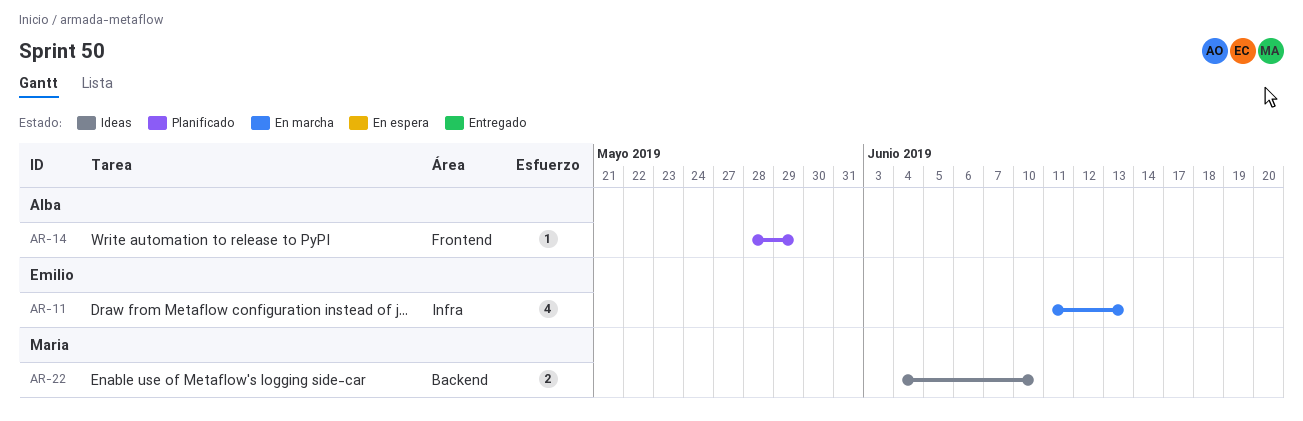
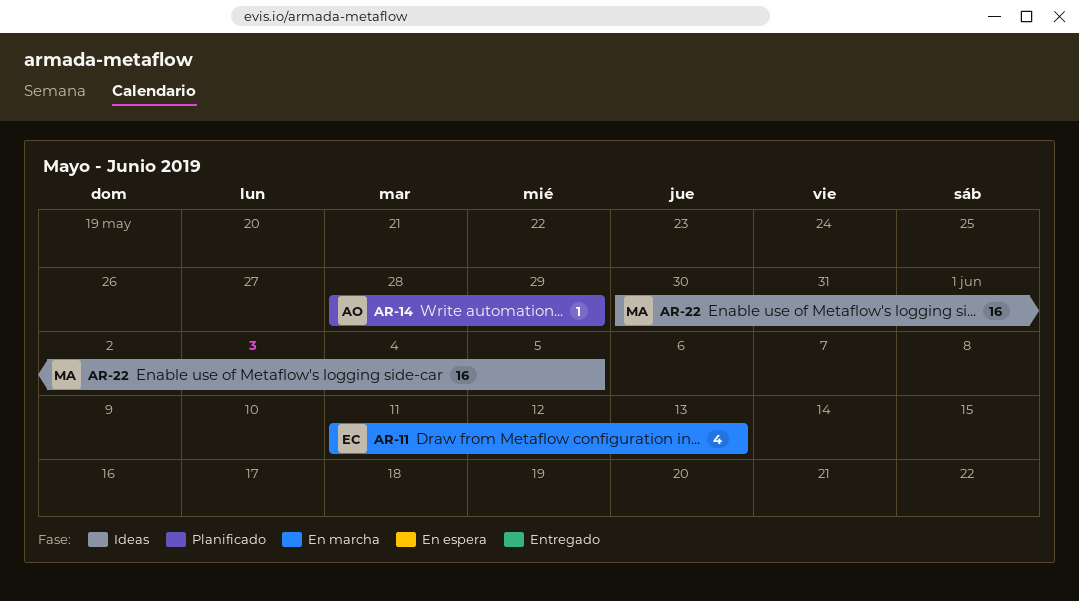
AR-22, estimate: 2 -> 16
AR-22, start: Jun 4 -> May 30
AR-22, due: Jun 10 -> Jun 5

